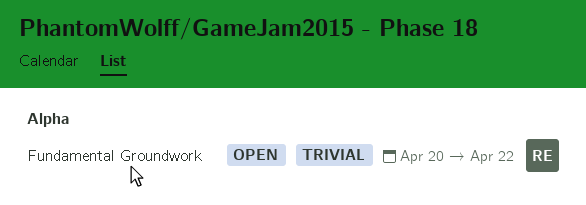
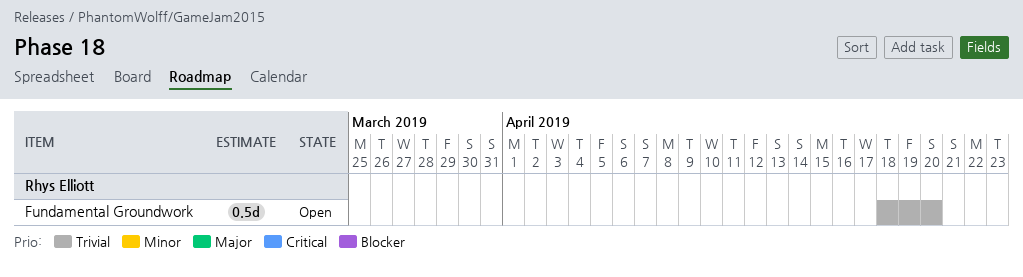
Fundamental Groundwork, start: Apr 20 -> Apr 18
Fundamental Groundwork, due: Apr 22 -> Apr 20

